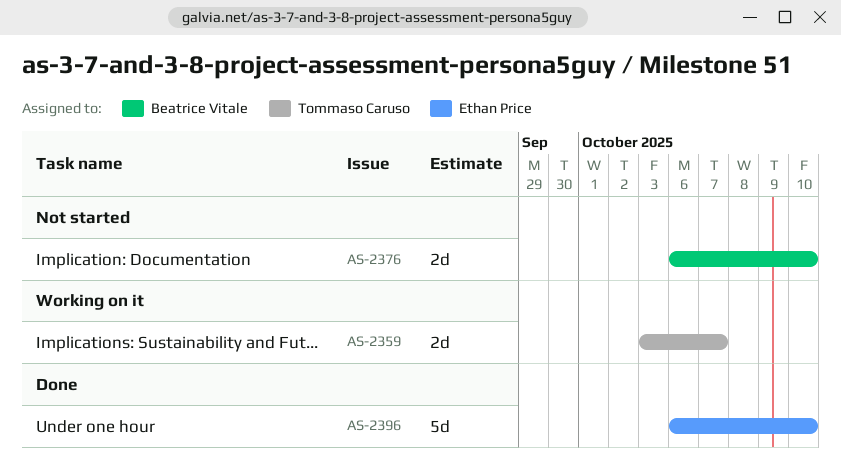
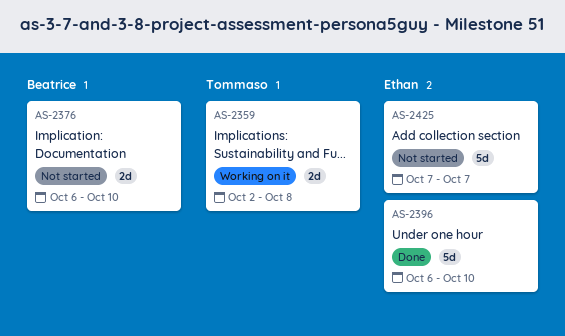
AS-2359, start: Oct 3 -> Oct 2
AS-2359, due: Oct 7 -> Oct 8
AS-2425: none -> present

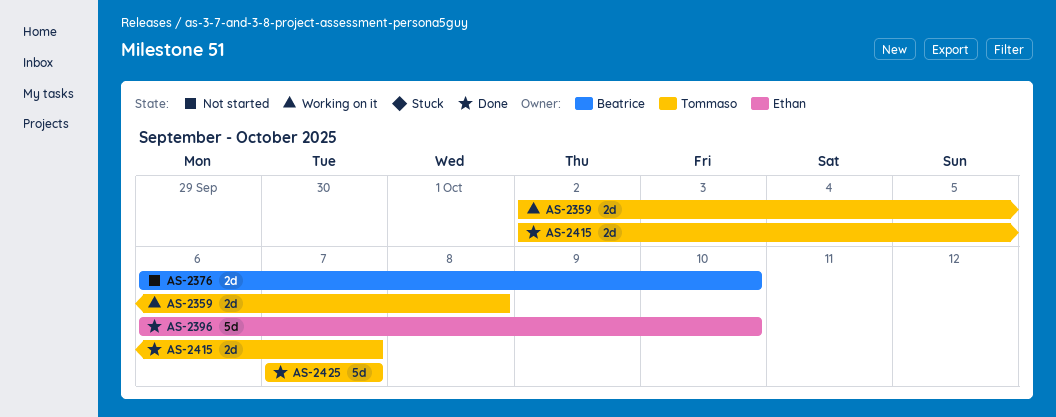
AS-2415: none -> present
AS-2425, status: Not started -> Done
AS-2425, owner: Ethan -> Tommaso

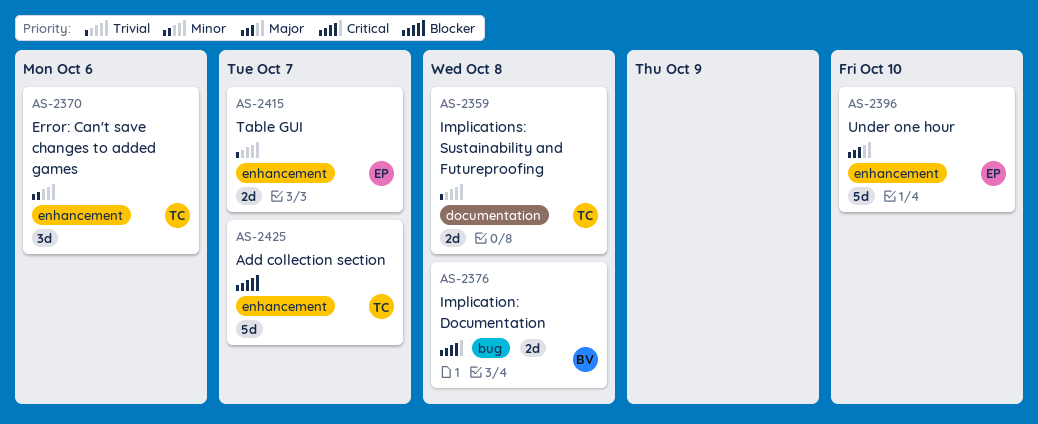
AS-2370: none -> present
AS-2376, due: Oct 10 -> Oct 8
AS-2415, owner: Tommaso -> Ethan

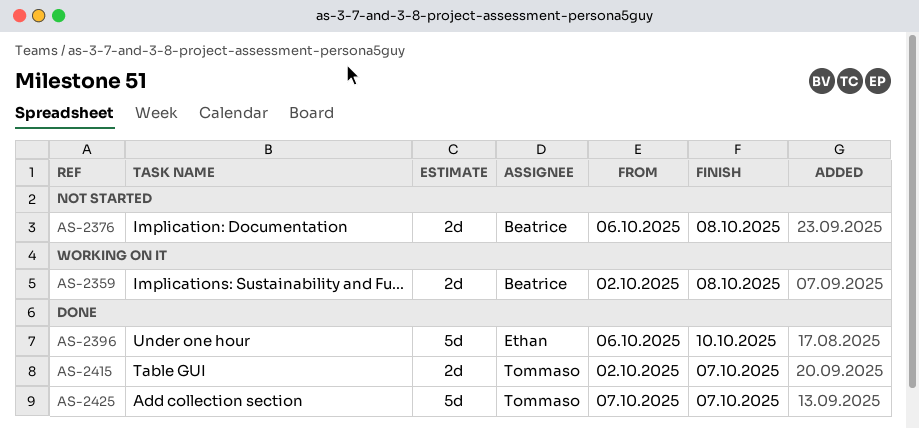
AS-2359, owner: Tommaso -> Beatrice
AS-2370: present -> none
AS-2415, owner: Ethan -> Tommaso

